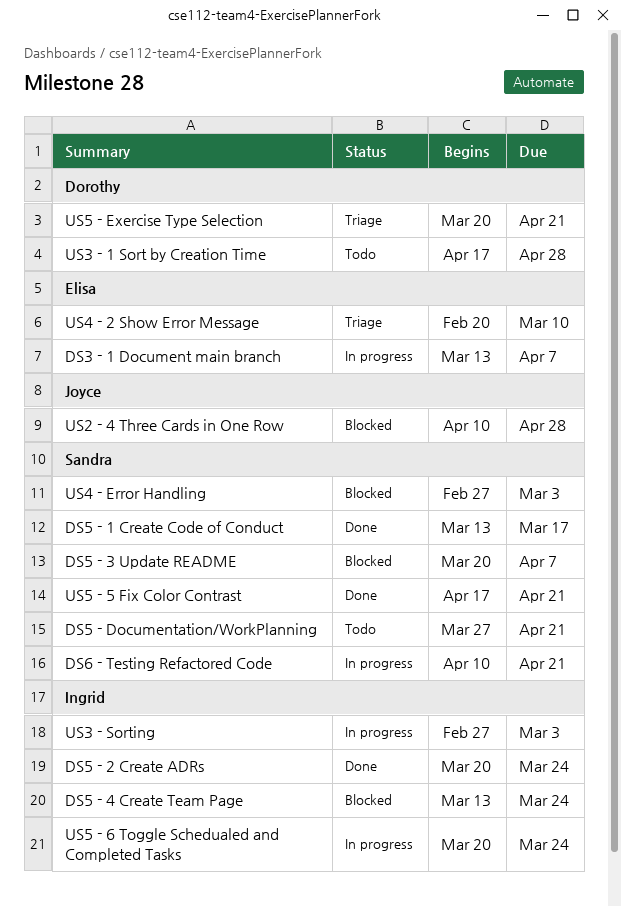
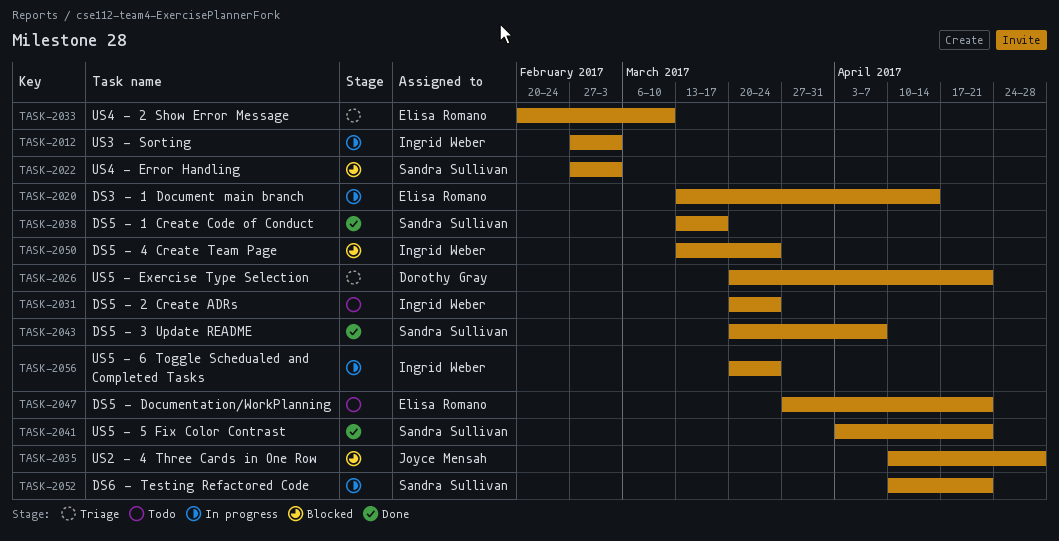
DS3 - 1 Document main branch, due: Apr 7 -> Apr 14
DS5 - 2 Create ADRs, status: Done -> Todo
DS5 - 3 Update README, status: Blocked -> Done
DS5 - Documentation/WorkPlanning, owner: Sandra Sullivan -> Elisa Romano
US3 - 1 Sort by Creation Time: present -> none
US5 - 5 Fix Color Contrast, start: Apr 17 -> Apr 3

